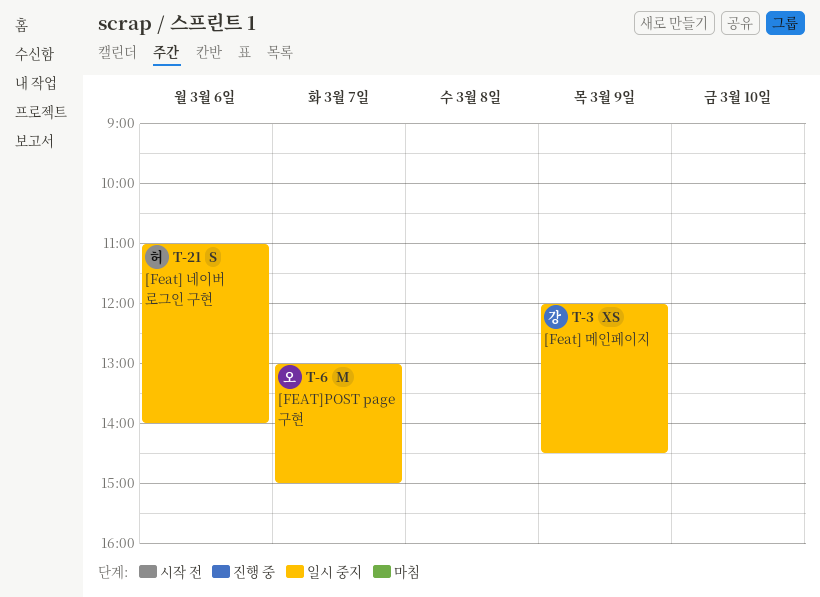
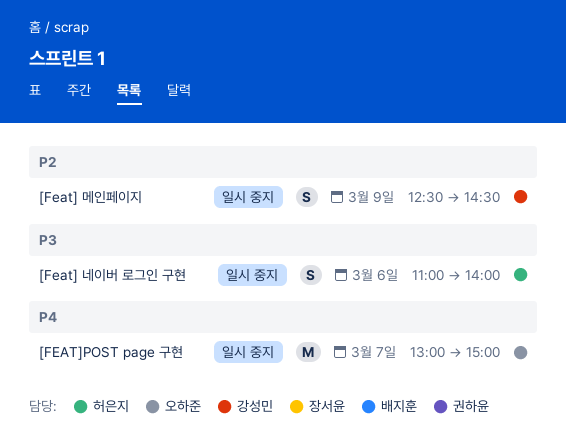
[Feat] 메인페이지, estimate: XS -> S
[Feat] 메인페이지, begins: 12:00 -> 12:30

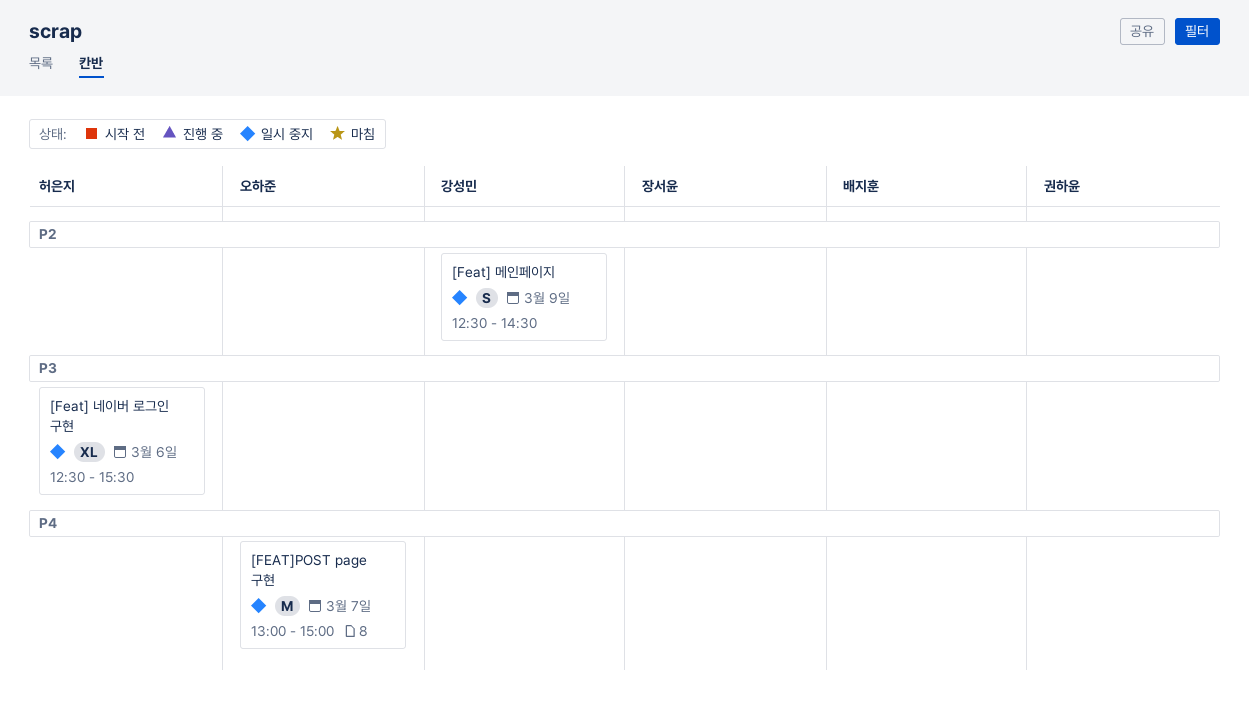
[Feat] 네이버 로그인 구현, estimate: S -> XL
[Feat] 네이버 로그인 구현, begins: 11:00 -> 12:30
[Feat] 네이버 로그인 구현, ends: 14:00 -> 15:30

